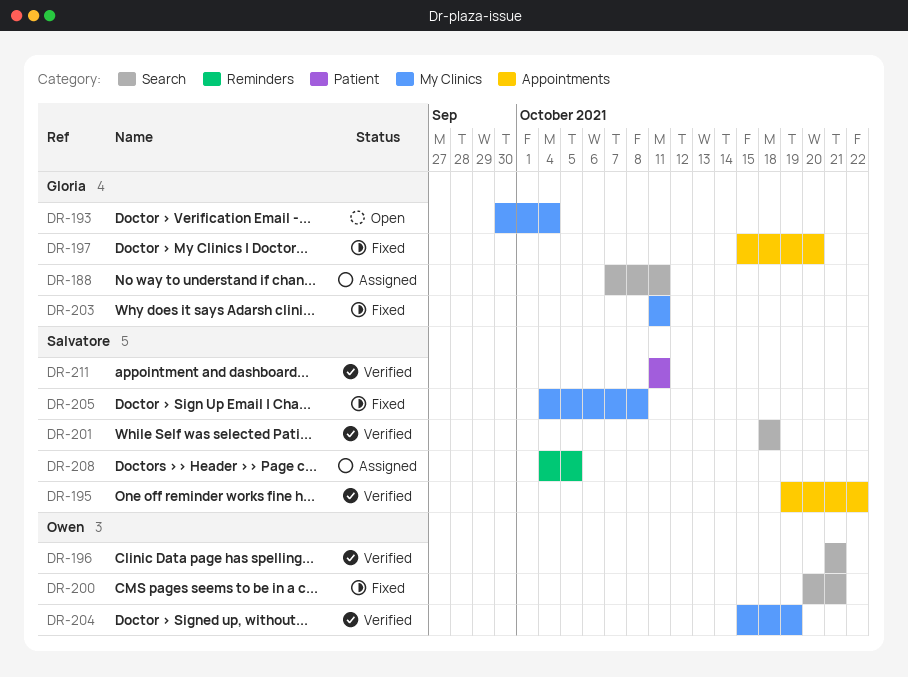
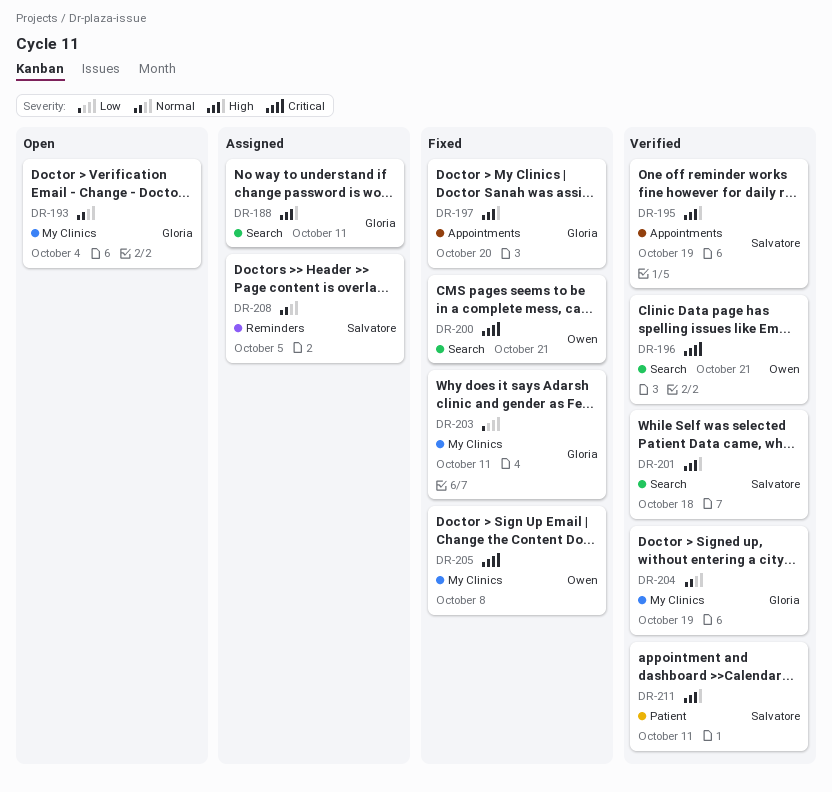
DR-195, due: Oct 22 -> Oct 19
DR-204, owner: Owen -> Gloria
DR-205, owner: Salvatore -> Owen

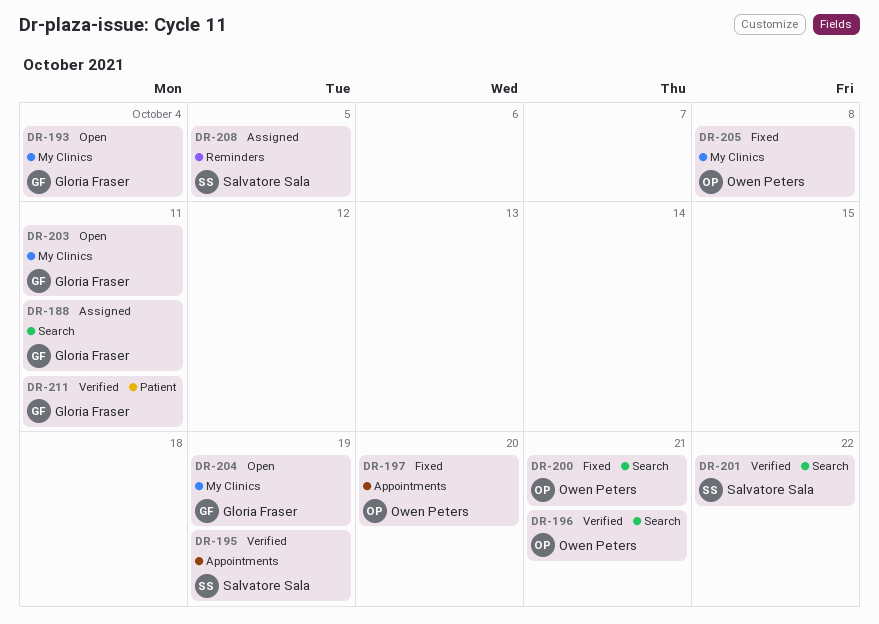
DR-197, owner: Gloria Fraser -> Owen Peters
DR-201, due: Oct 18 -> Oct 22
DR-203, status: Fixed -> Open
DR-204, status: Verified -> Open
DR-211, owner: Salvatore Sala -> Gloria Fraser

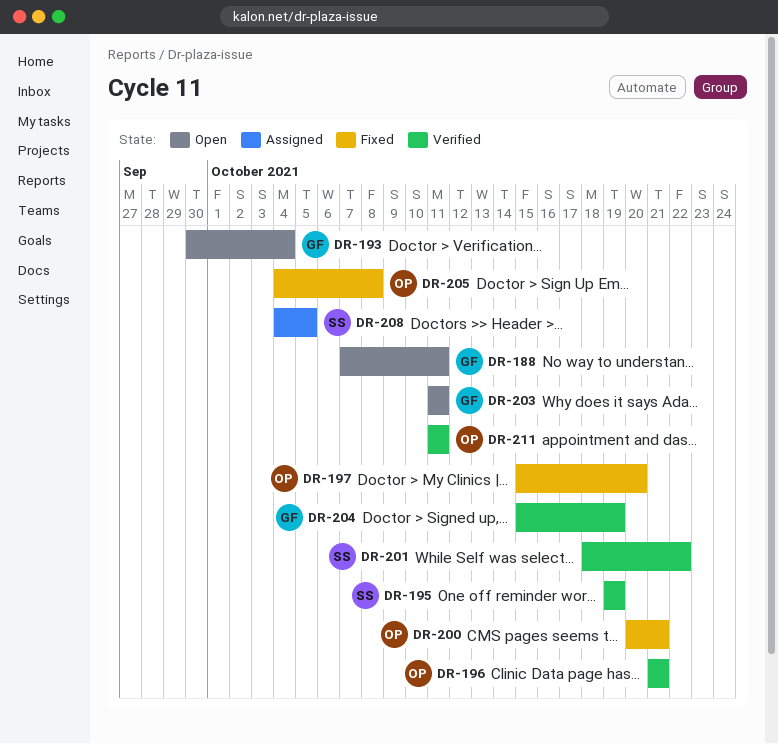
DR-188, status: Assigned -> Open
DR-204, status: Open -> Verified
DR-211, owner: Gloria Fraser -> Owen Peters

